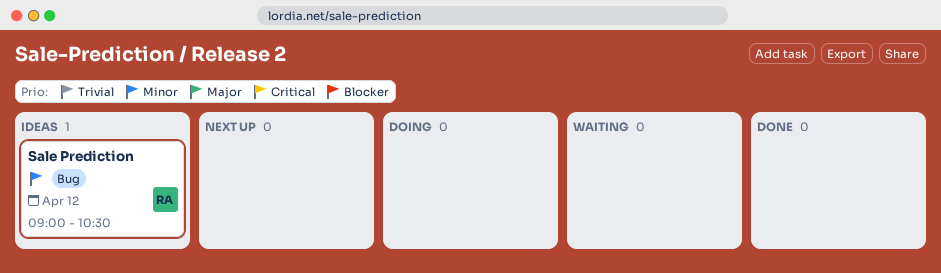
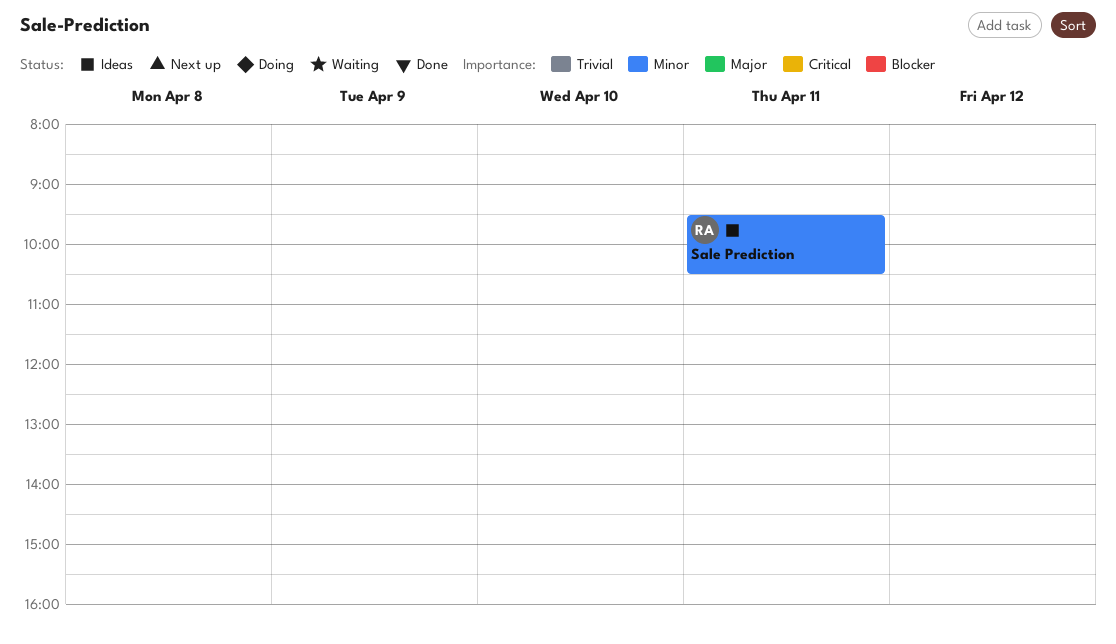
Sale Prediction, day: Apr 12 -> Apr 11
Sale Prediction, begins: 09:00 -> 09:30

